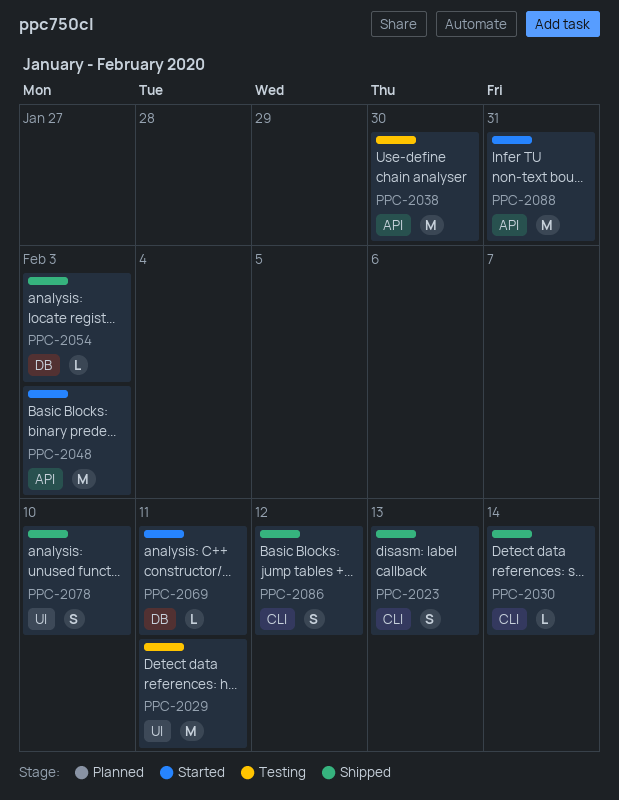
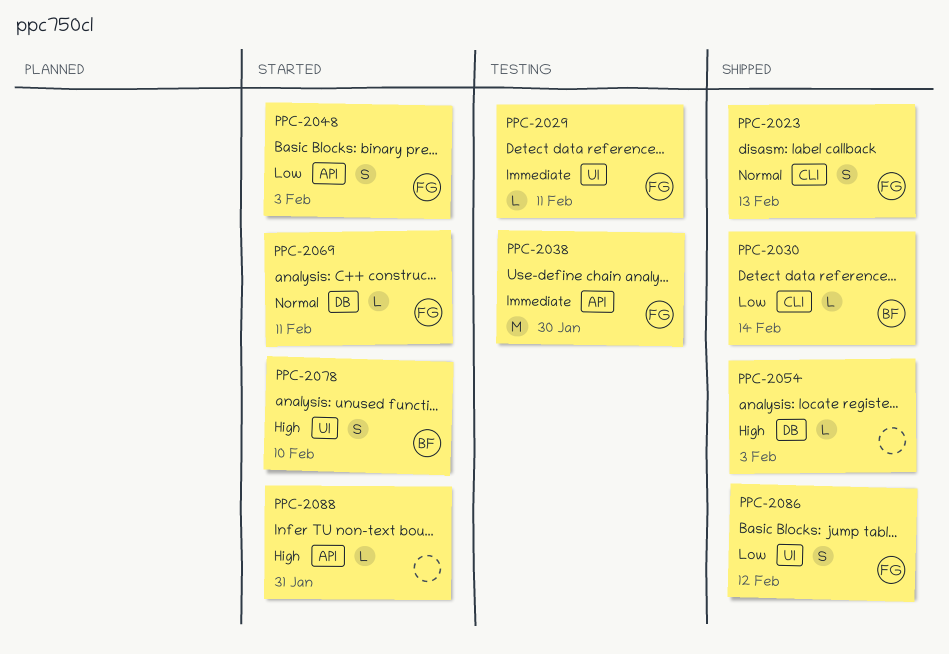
PPC-2029, estimate: M -> L
PPC-2048, estimate: M -> S
PPC-2078, status: Shipped -> Started
PPC-2086, label: CLI -> UI
PPC-2088, estimate: M -> L

